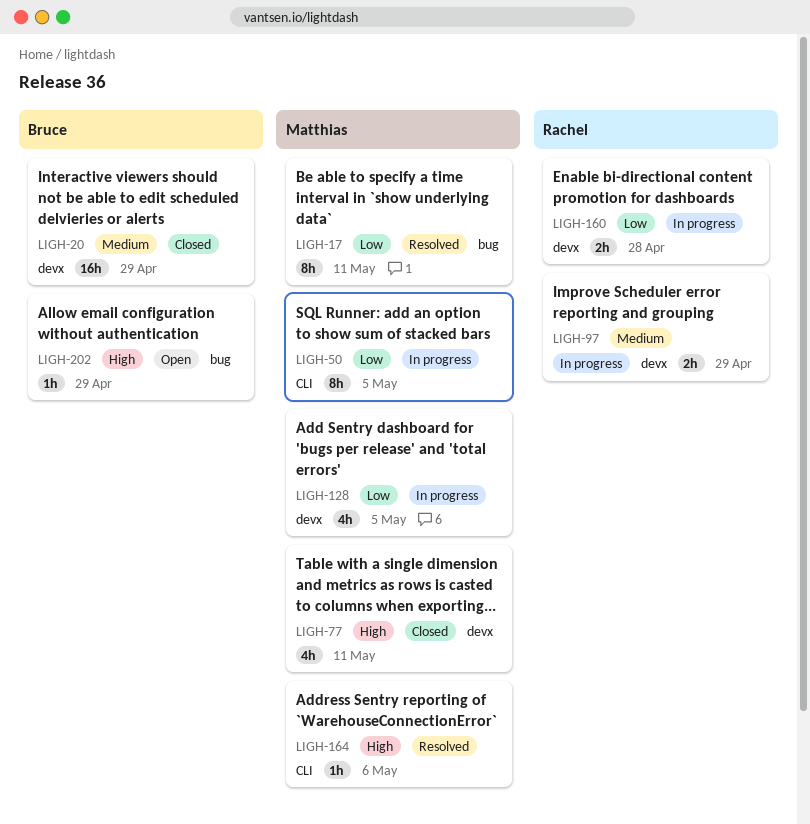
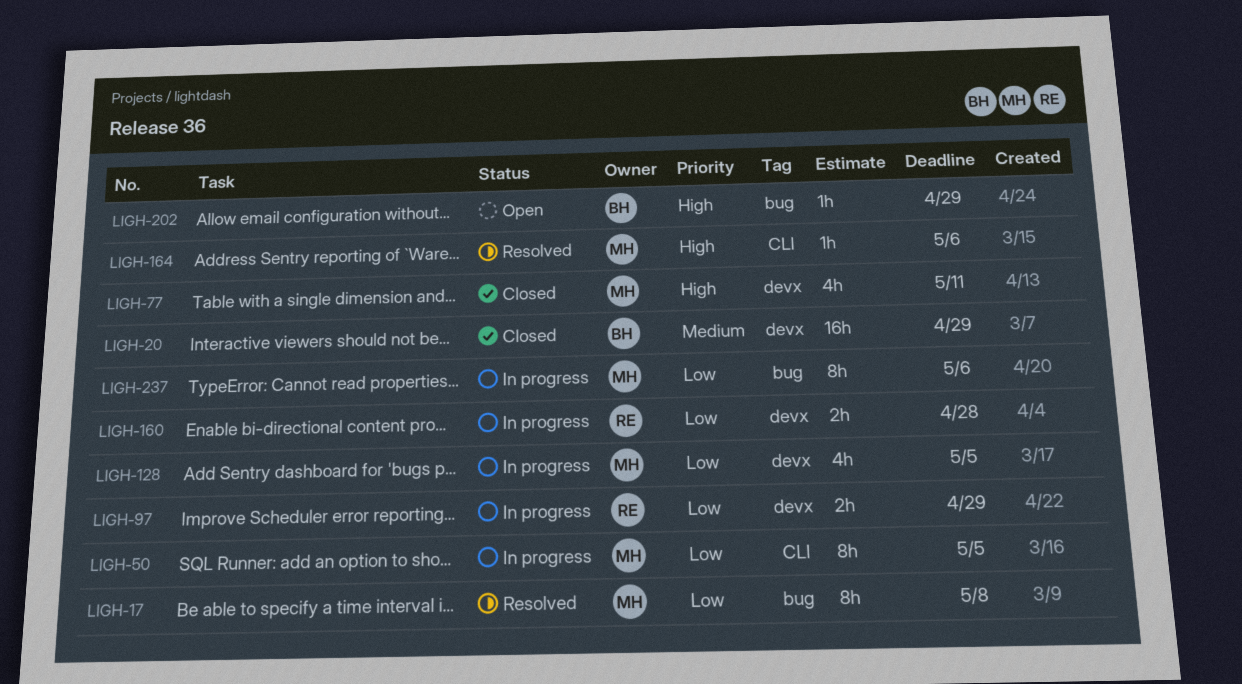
LIGH-17, due: May 11 -> May 8
LIGH-97, priority: Medium -> Low
LIGH-237: none -> present

